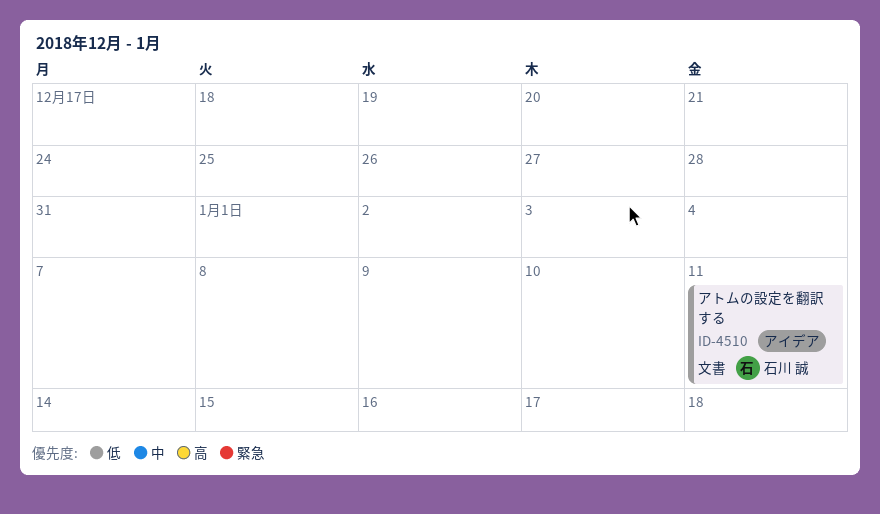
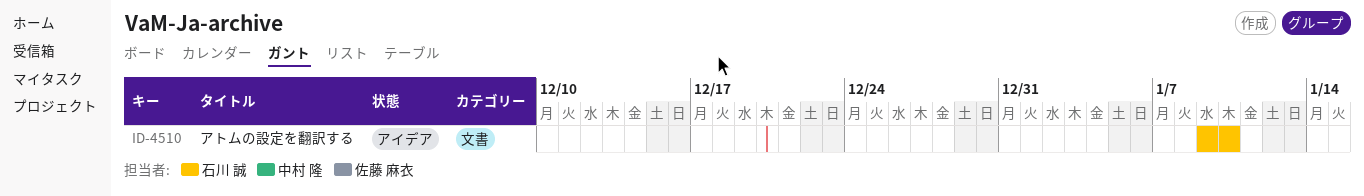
ID-4510, due: Jan 11 -> Jan 10

